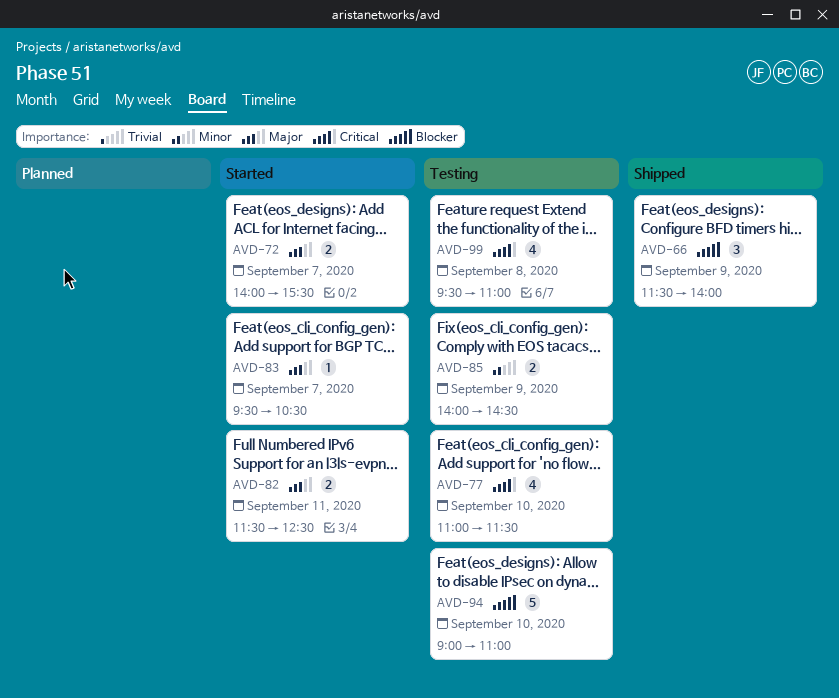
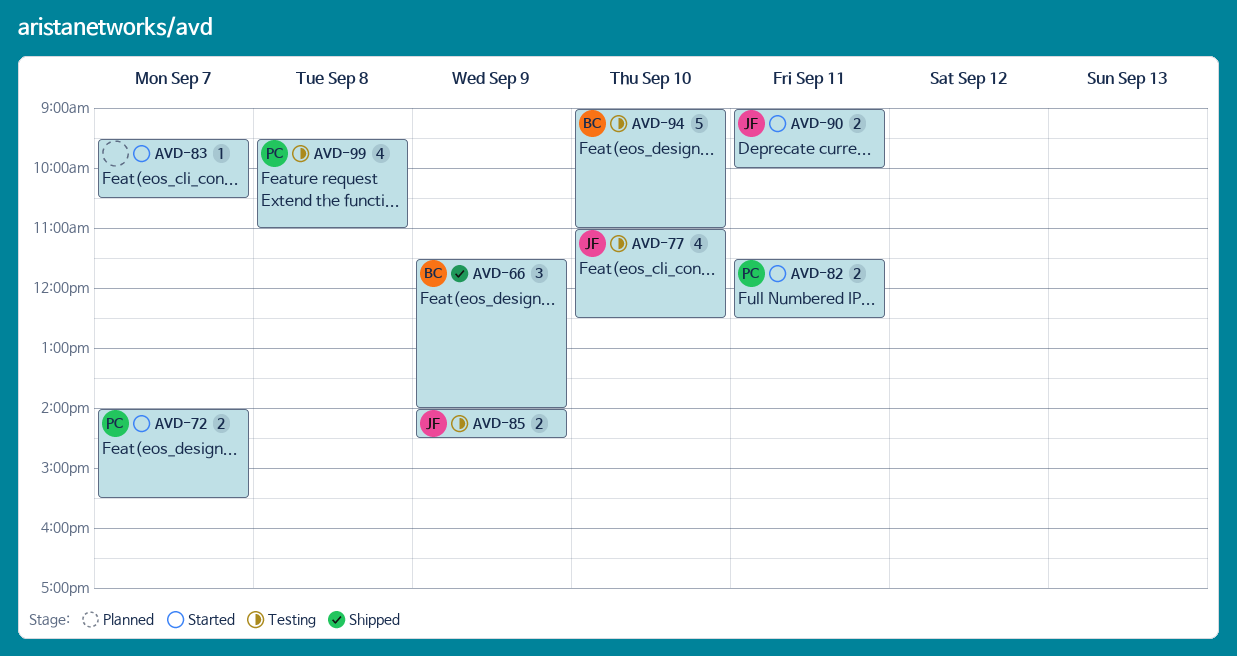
AVD-77, ends: 11:30 -> 12:30
AVD-90: none -> present

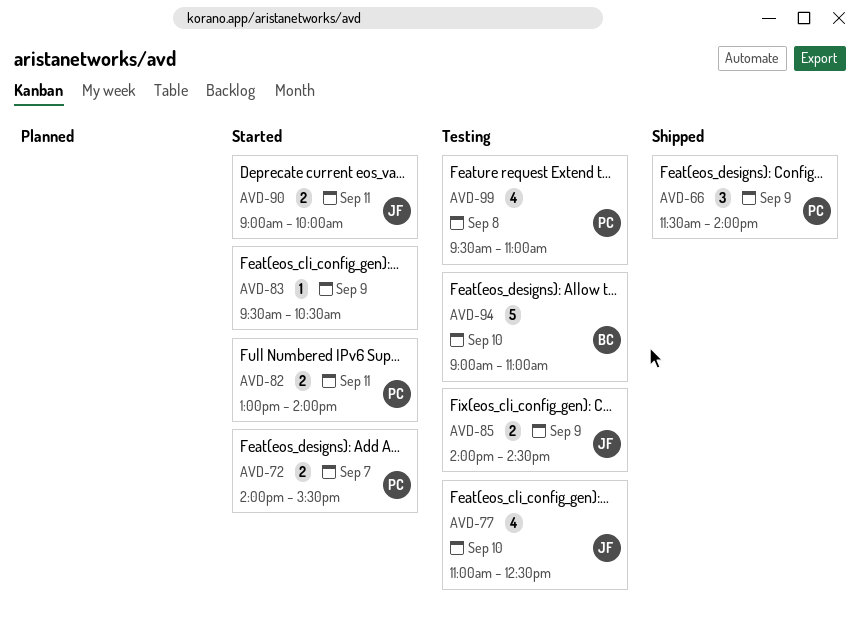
AVD-66, owner: BC -> PC
AVD-82, begins: 11:30 -> 13:00
AVD-82, ends: 12:30 -> 14:00
AVD-83, day: Sep 7 -> Sep 9

